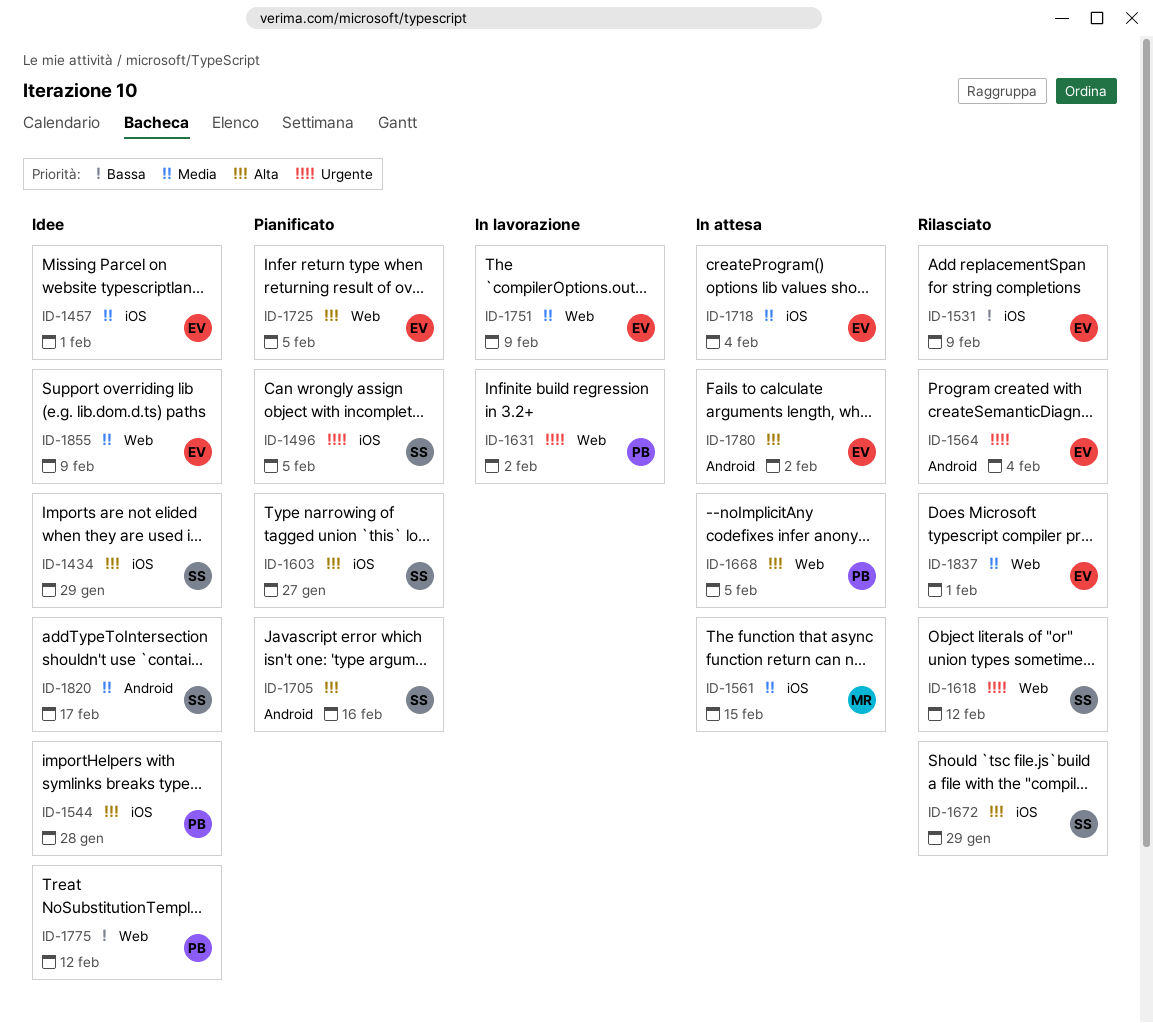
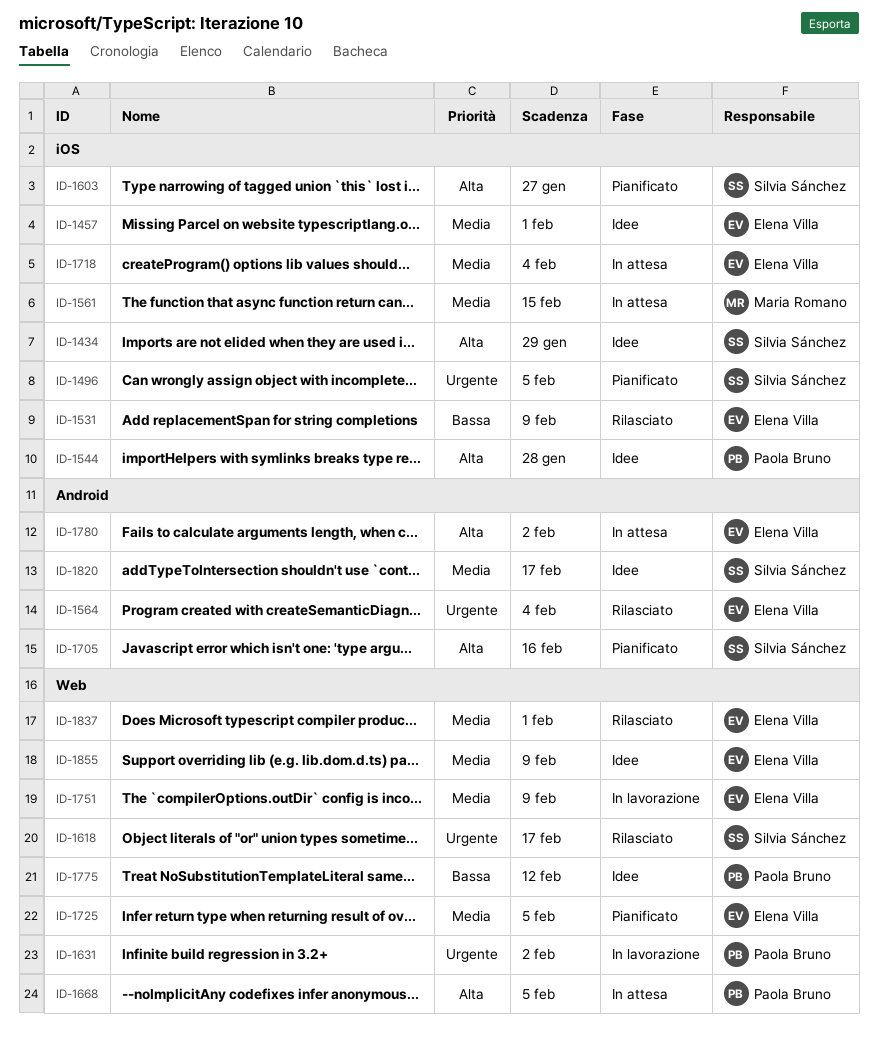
ID-1618, due: Feb 12 -> Feb 17
ID-1672: present -> none
ID-1725, priority: Alta -> Media

